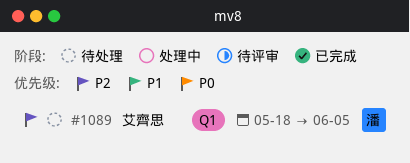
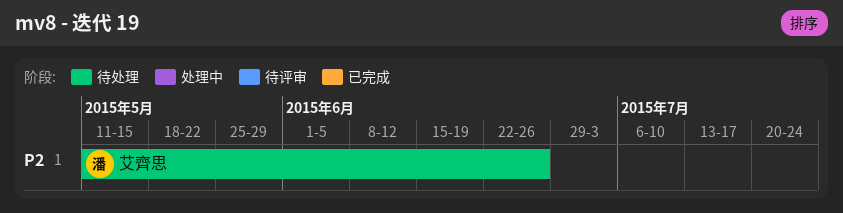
艾齊思, start: May 18 -> May 11
艾齊思, due: Jun 5 -> Jun 26

